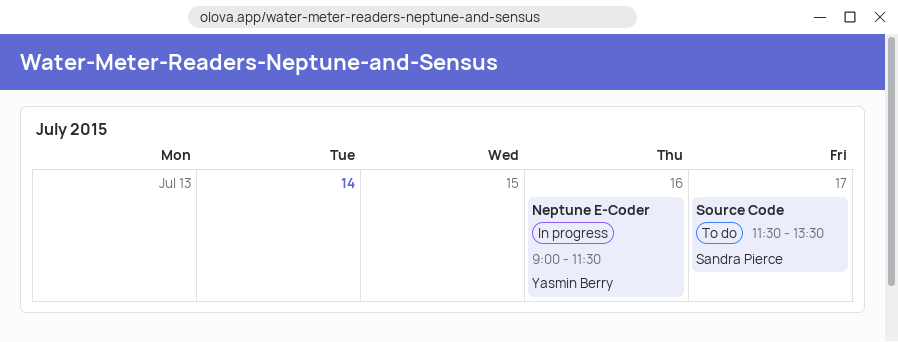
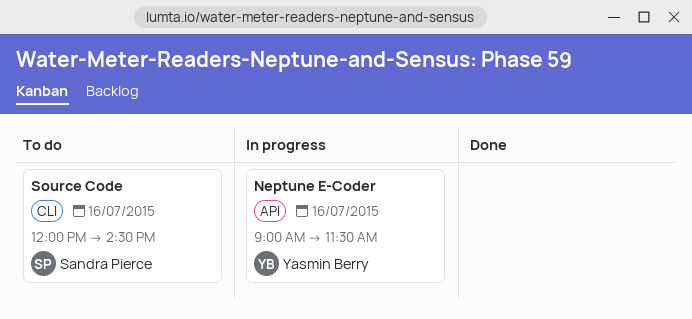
Source Code, day: Jul 17 -> Jul 16
Source Code, begins: 11:30 -> 12:00
Source Code, ends: 13:30 -> 14:30

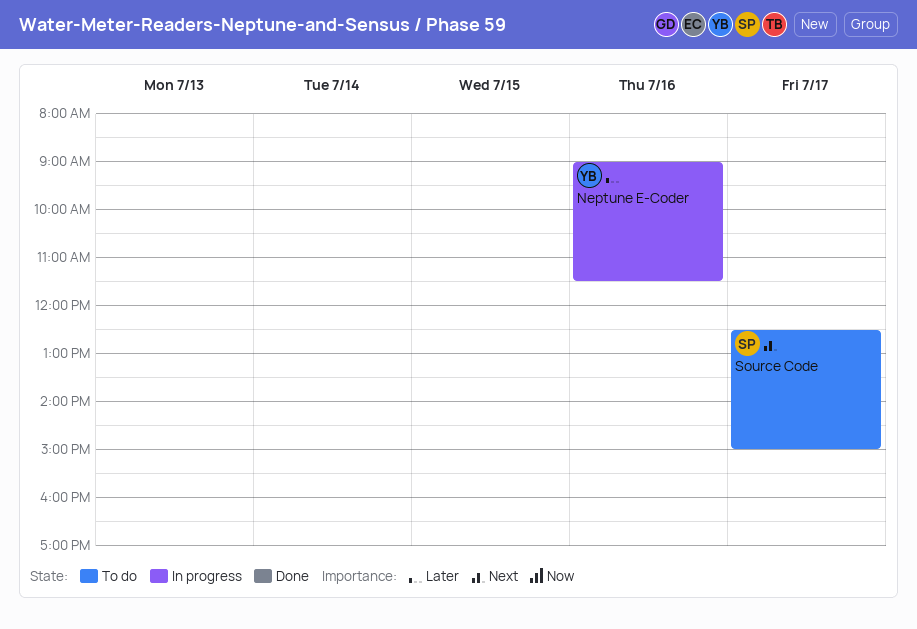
Source Code, day: Jul 16 -> Jul 17
Source Code, begins: 12:00 -> 12:30
Source Code, ends: 14:30 -> 15:00

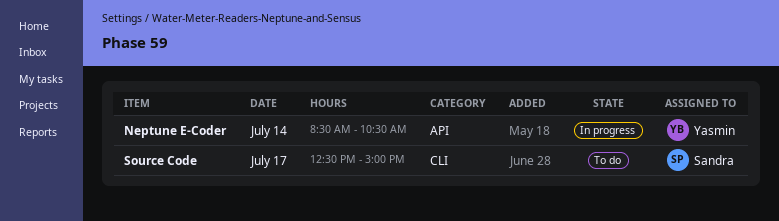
Neptune E-Coder, day: Jul 16 -> Jul 14
Neptune E-Coder, begins: 09:00 -> 08:30
Neptune E-Coder, ends: 11:30 -> 10:30

